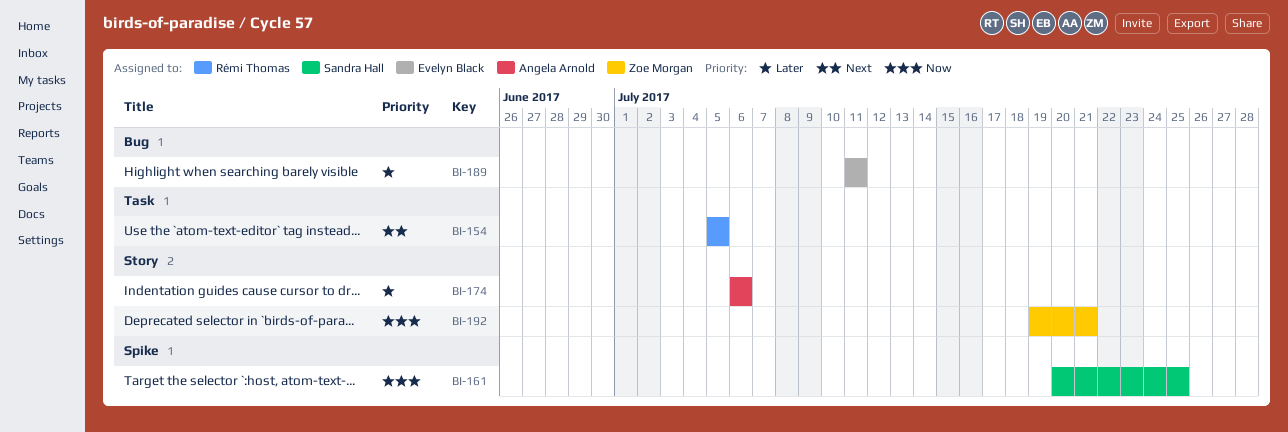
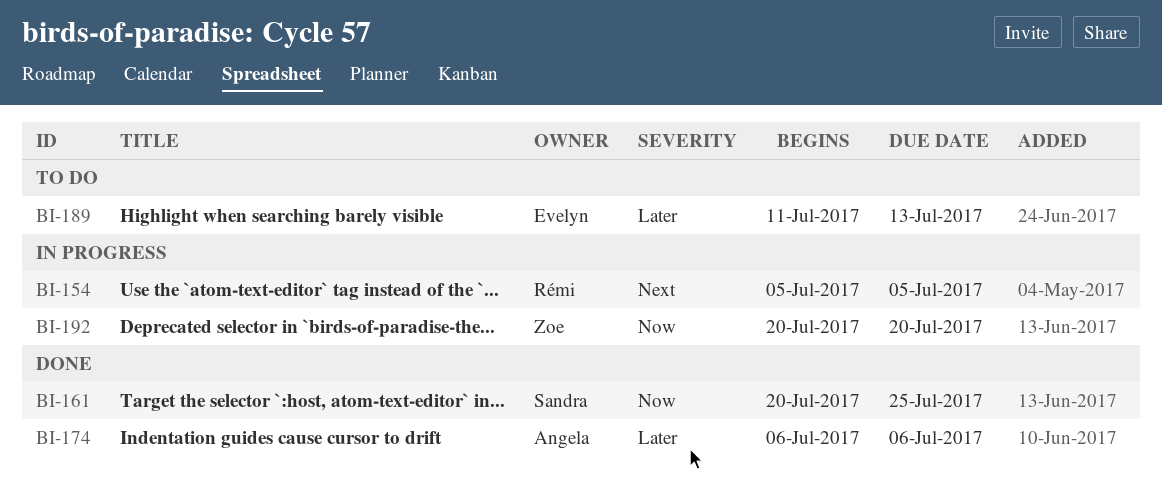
BI-189, due: Jul 11 -> Jul 13
BI-192, start: Jul 19 -> Jul 20
BI-192, due: Jul 21 -> Jul 20

